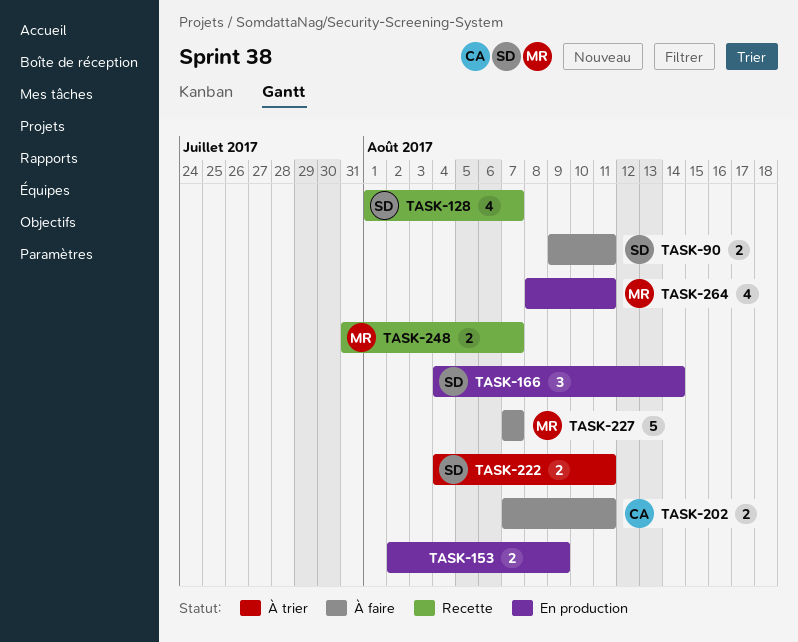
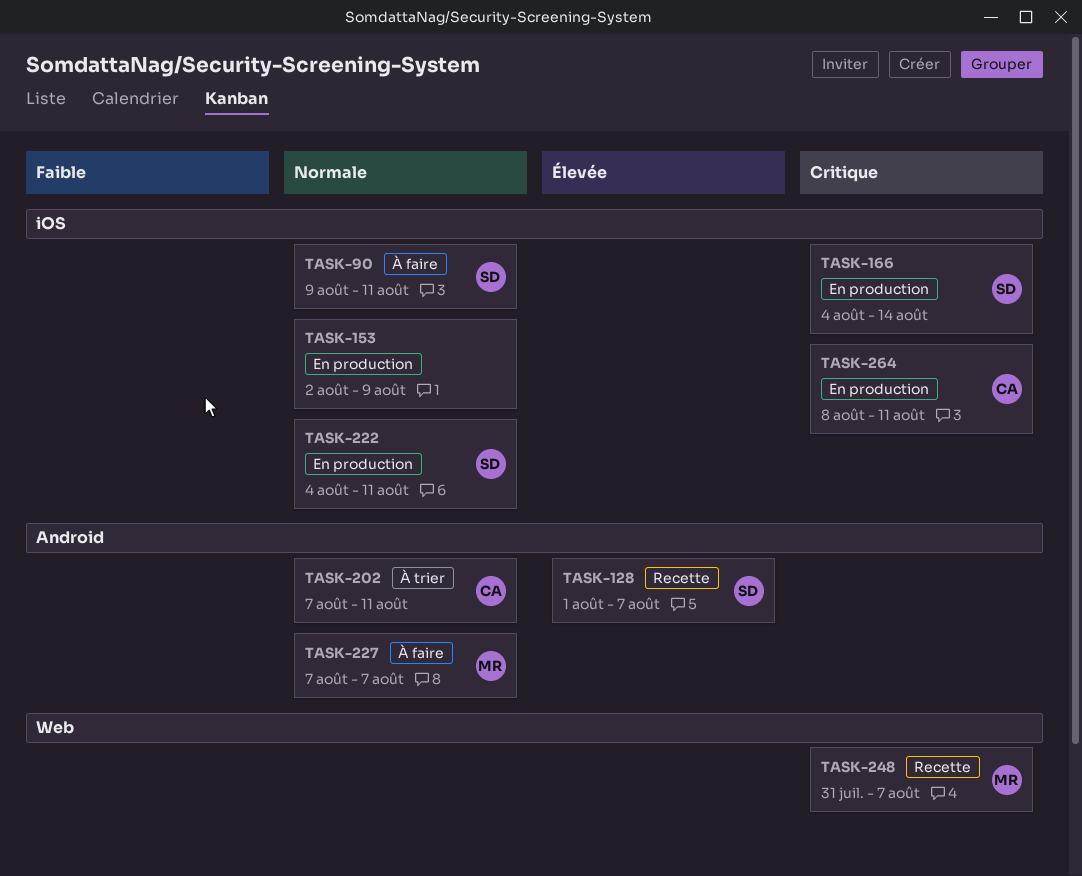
TASK-202, status: À faire -> À trier
TASK-222, status: À trier -> En production
TASK-264, owner: MR -> CA

